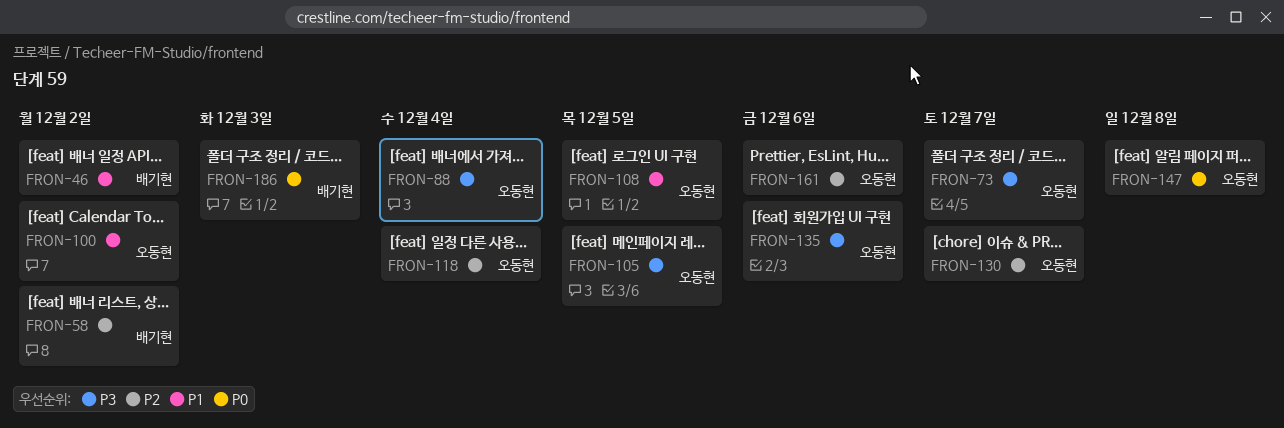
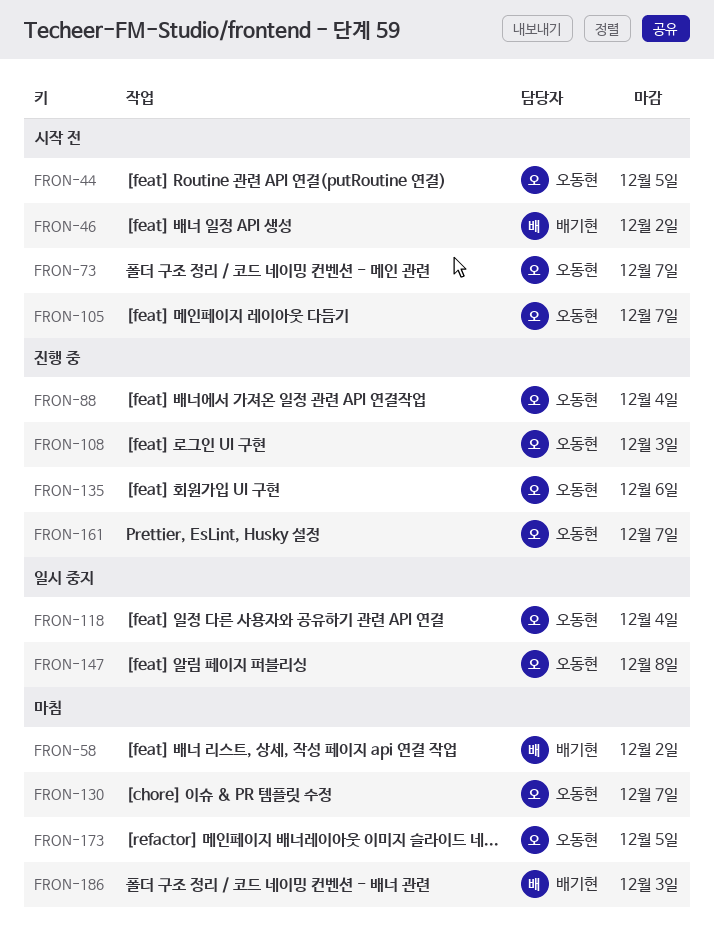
FRON-44: none -> present
FRON-100: present -> none
FRON-105, due: Dec 5 -> Dec 7
FRON-108, due: Dec 5 -> Dec 3
FRON-161, due: Dec 6 -> Dec 7
FRON-173: none -> present

